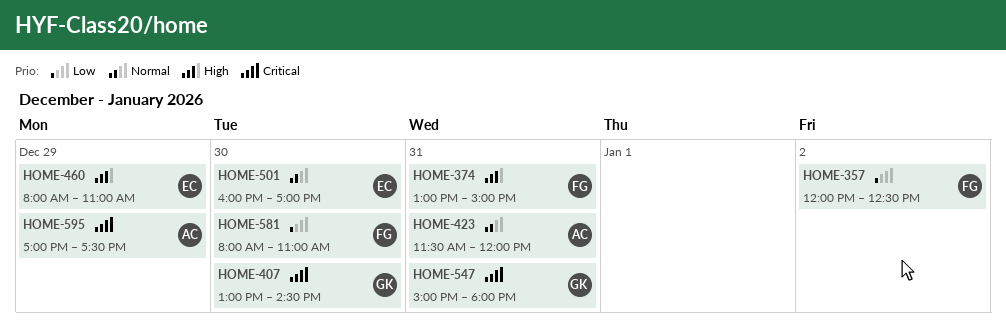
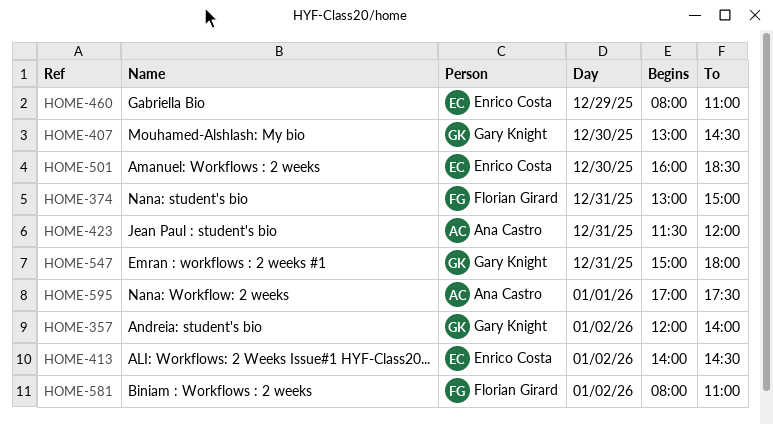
HOME-357, owner: Florian Girard -> Gary Knight
HOME-357, ends: 12:30 -> 14:00
HOME-413: none -> present
HOME-501, ends: 17:00 -> 18:30
HOME-581, day: Dec 30 -> Jan 2
HOME-595, day: Dec 29 -> Jan 1

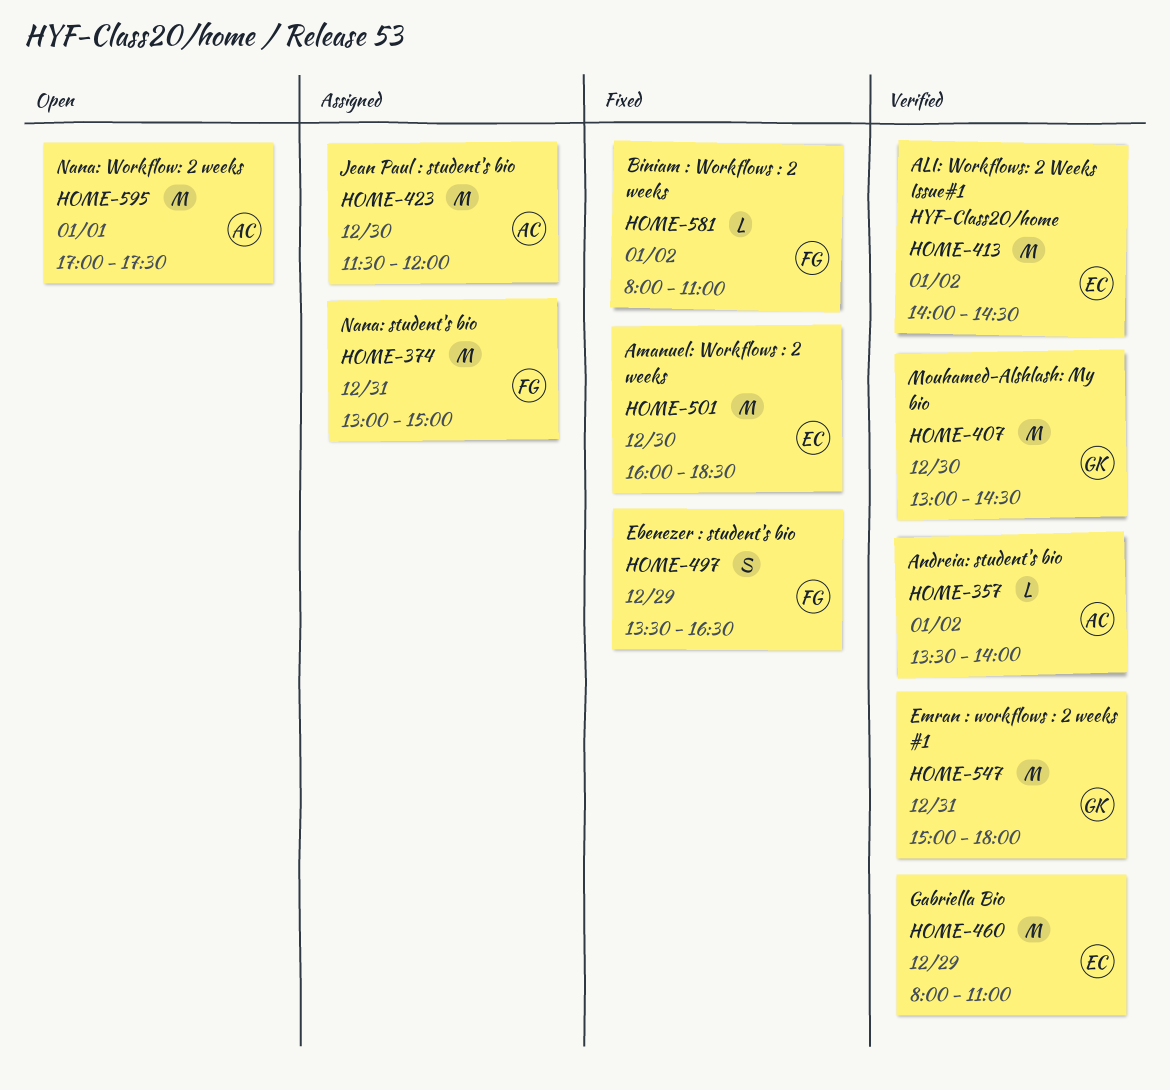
HOME-357, owner: Gary Knight -> Ana Castro
HOME-357, begins: 12:00 -> 13:30
HOME-423, day: Dec 31 -> Dec 30
HOME-497: none -> present

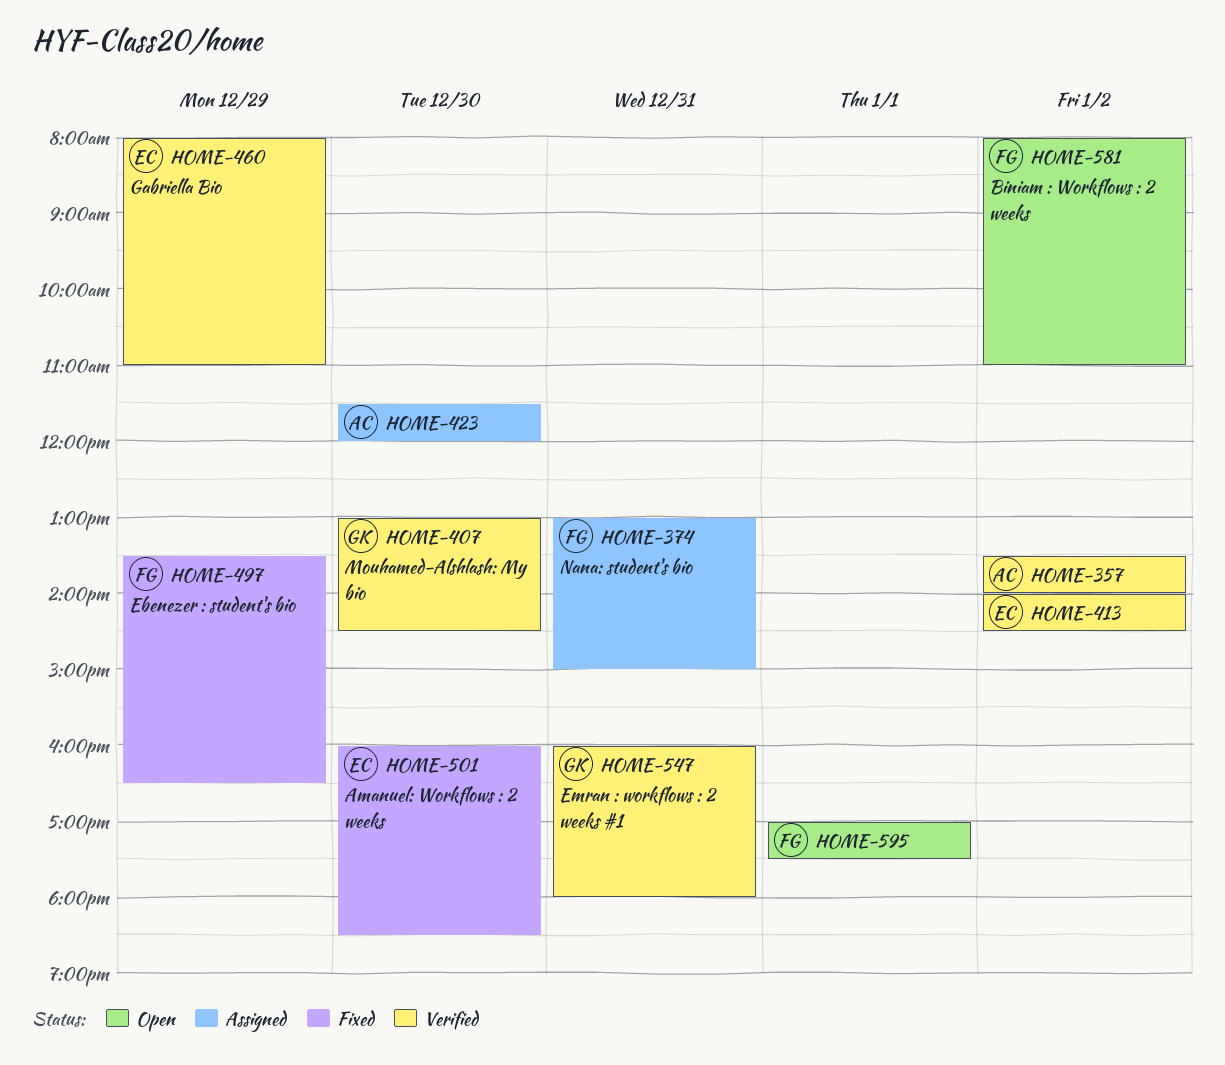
HOME-547, begins: 15:00 -> 16:00
HOME-581, status: Fixed -> Open
HOME-595, owner: AC -> FG

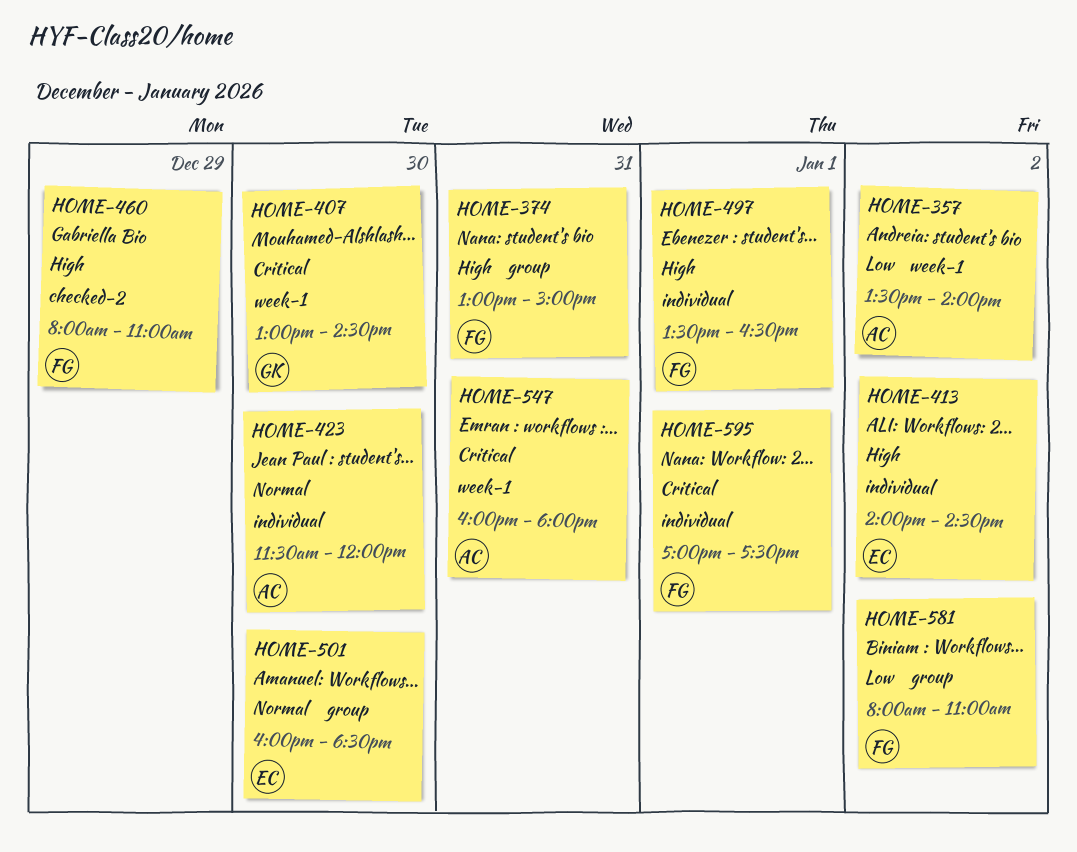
HOME-460, owner: EC -> FG
HOME-497, day: Dec 29 -> Jan 1
HOME-547, owner: GK -> AC

